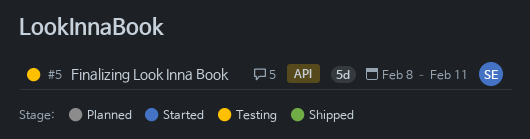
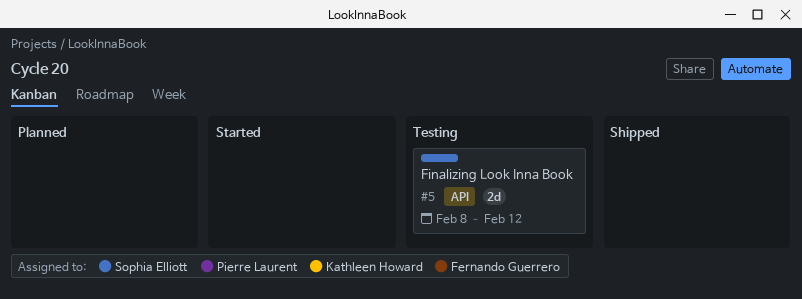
#5, estimate: 5d -> 2d
#5, due: Feb 11 -> Feb 12

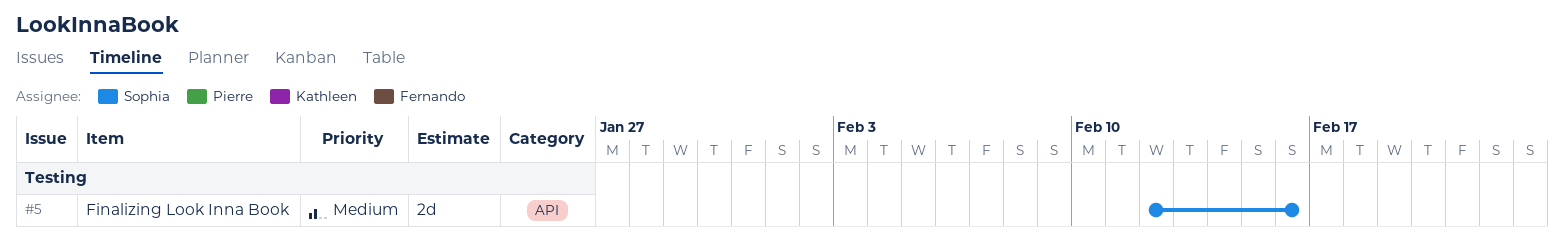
#5, start: Feb 8 -> Feb 12
#5, due: Feb 12 -> Feb 16

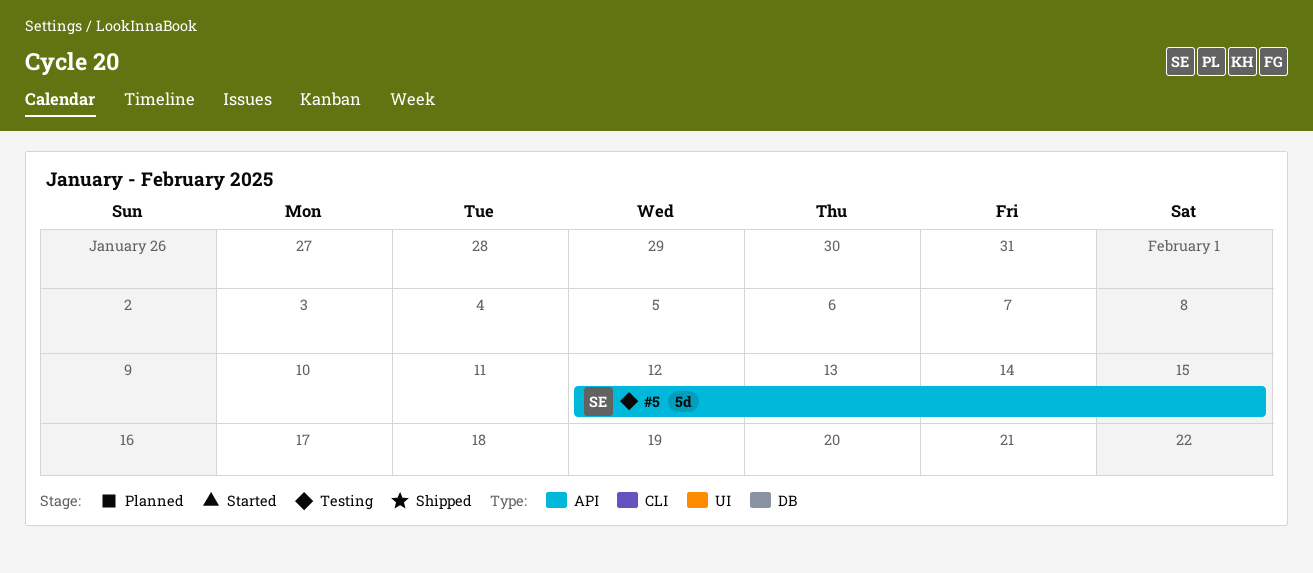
#5, estimate: 2d -> 5d
#5, due: Feb 16 -> Feb 15

